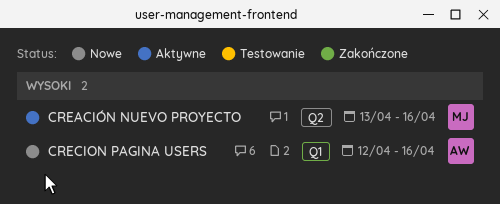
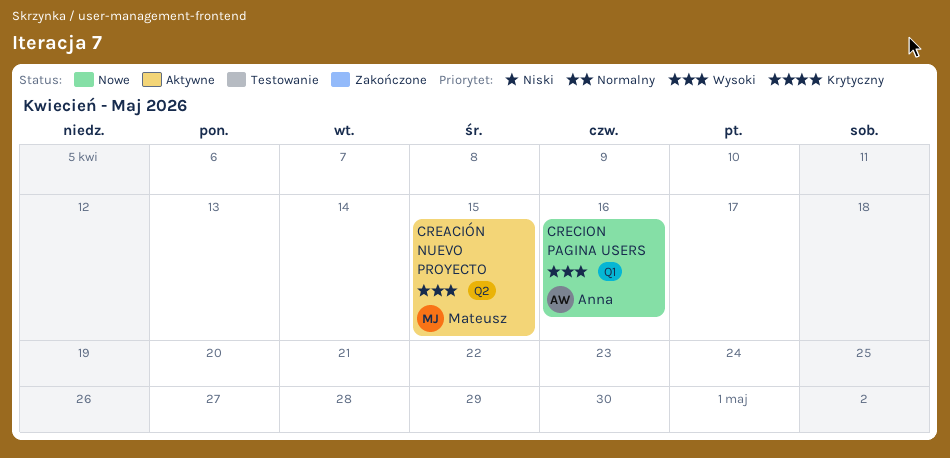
CREACIÓN NUEVO PROYECTO, due: Apr 16 -> Apr 15

